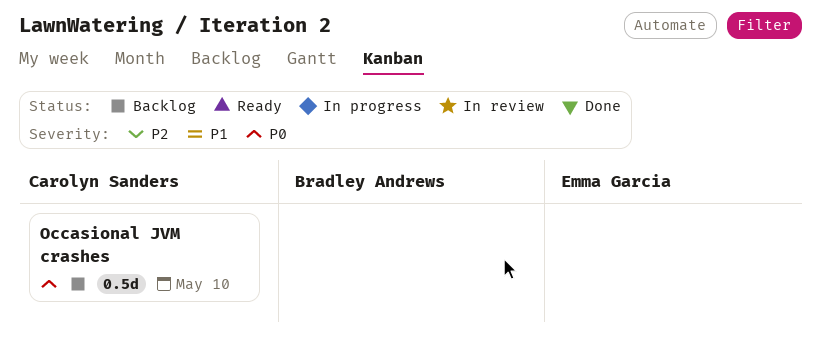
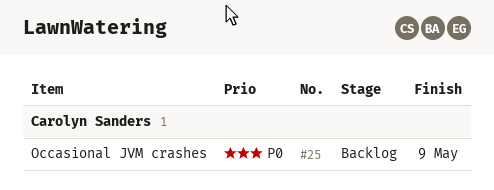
Occasional JVM crashes, due: May 10 -> May 9

